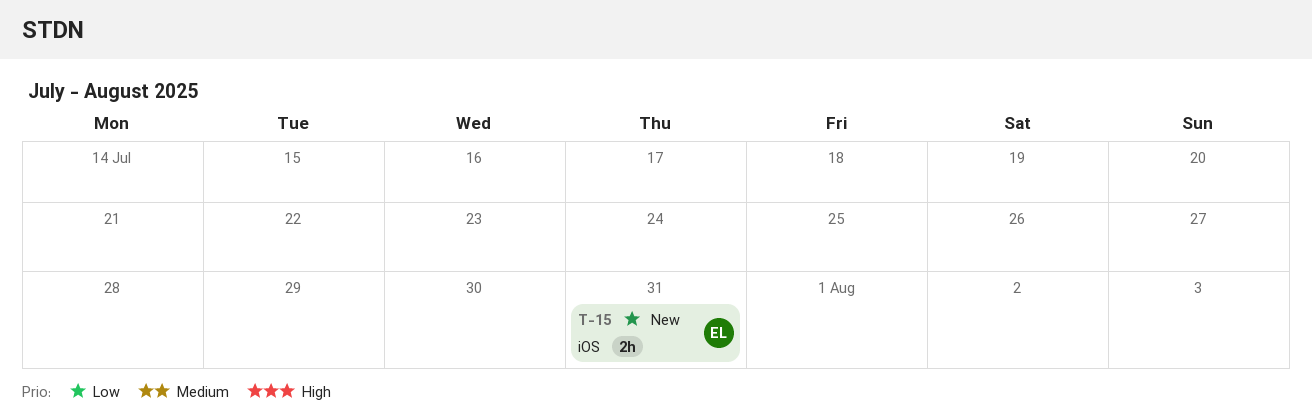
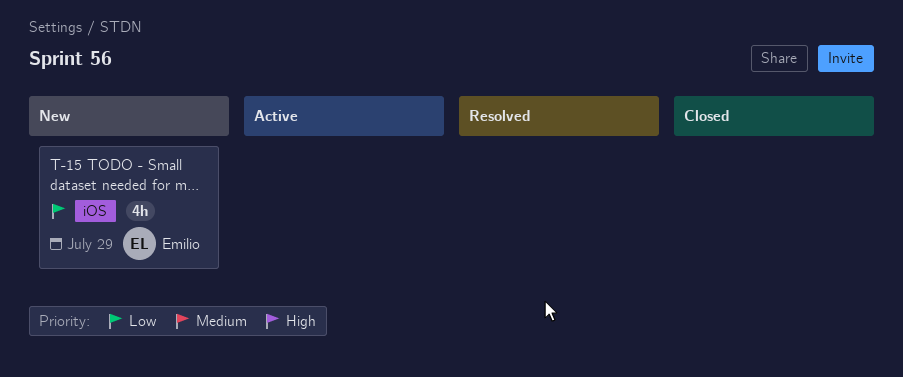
T-15, estimate: 2h -> 4h
T-15, due: Jul 31 -> Jul 29

